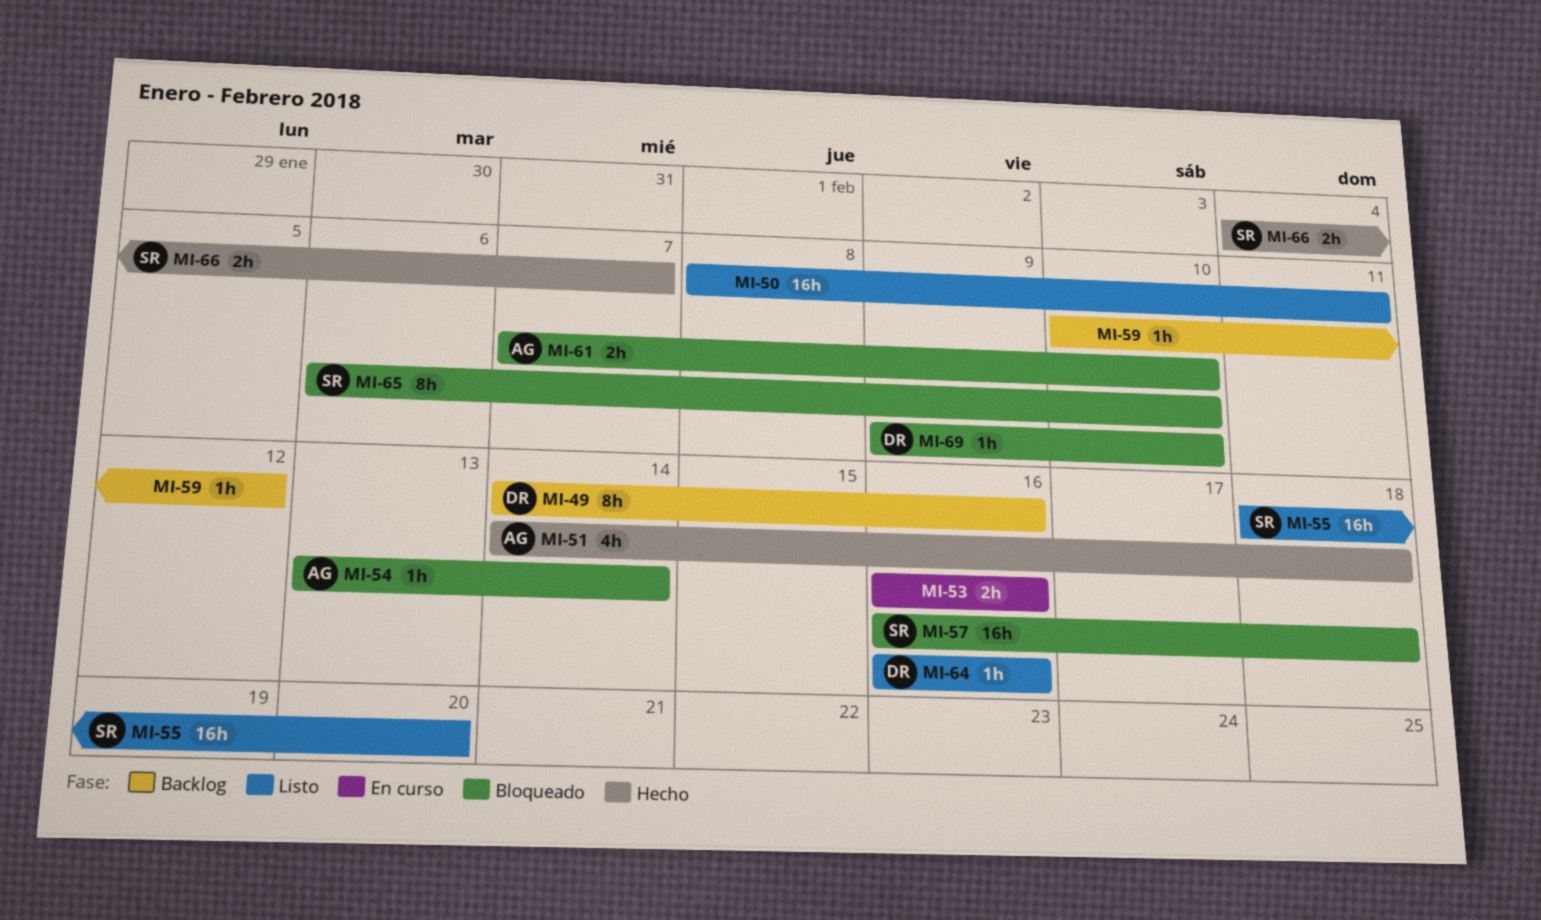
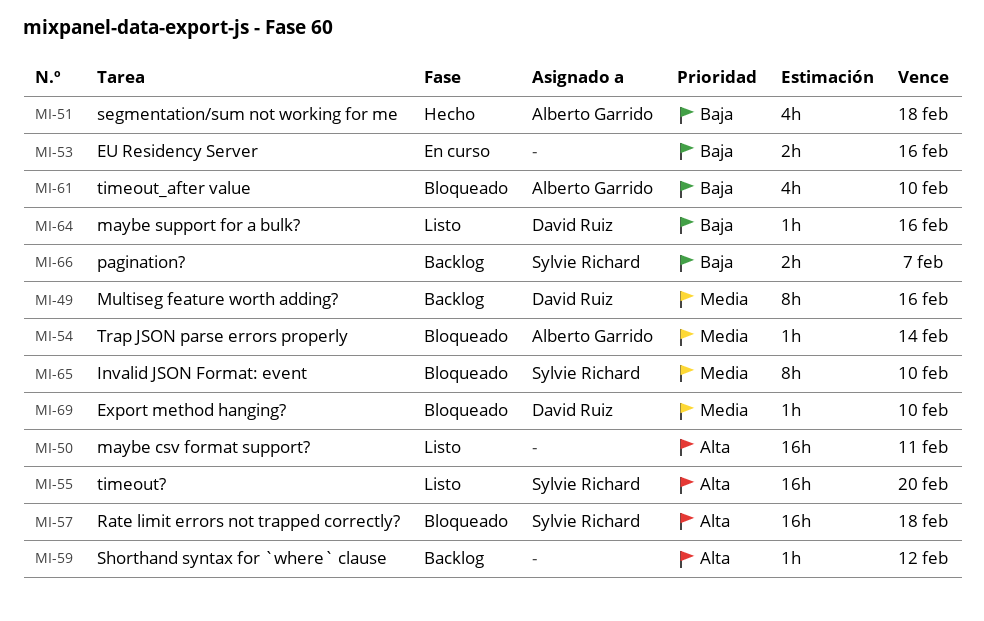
MI-61, estimate: 2h -> 4h
MI-66, status: Hecho -> Backlog

